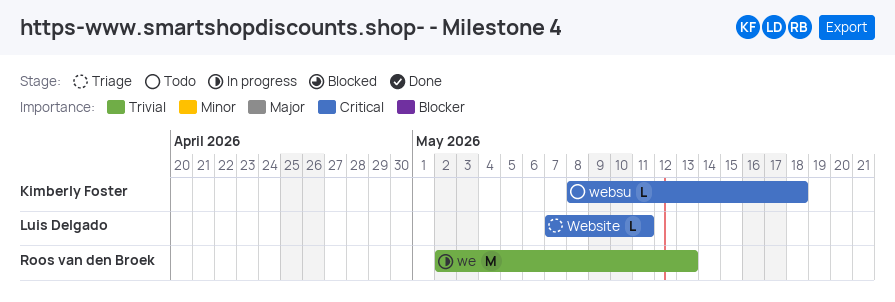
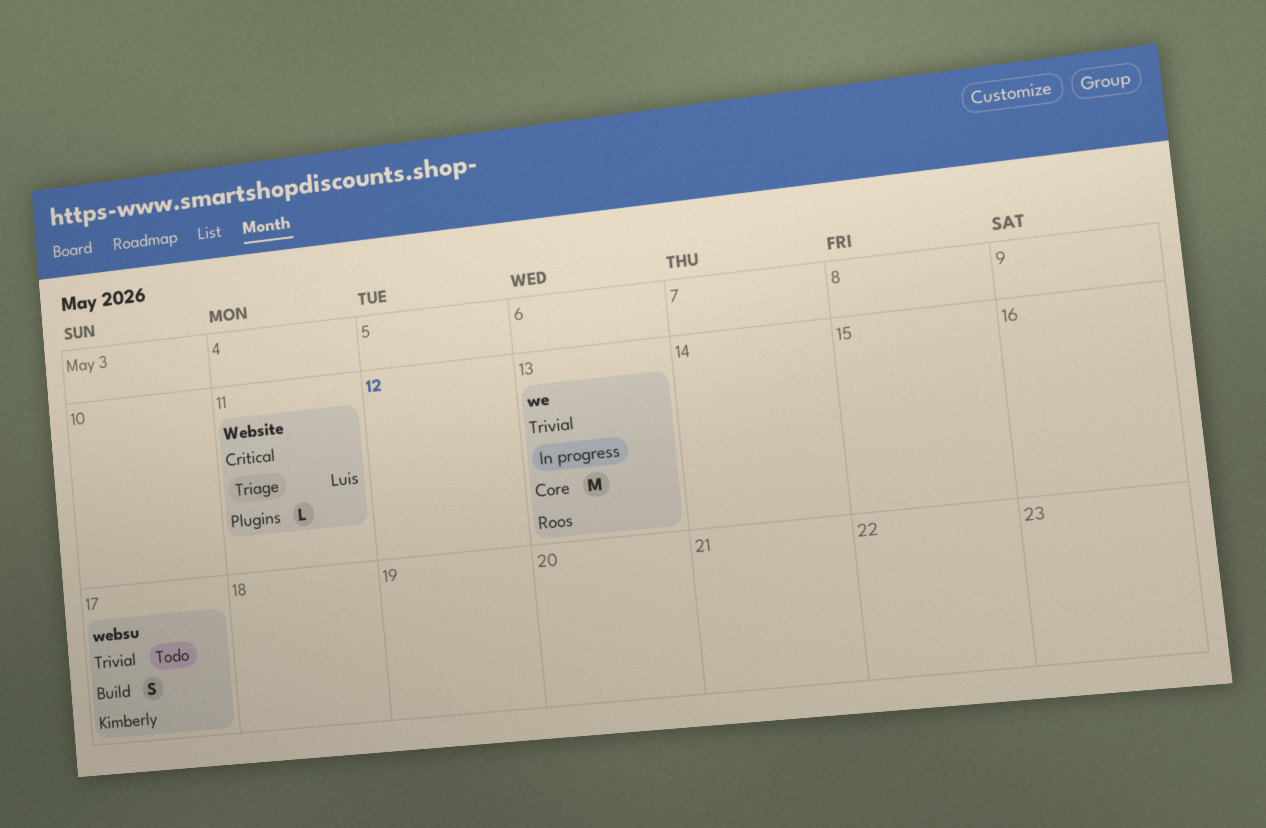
websu, priority: Critical -> Trivial
websu, estimate: L -> S
websu, due: May 18 -> May 17

